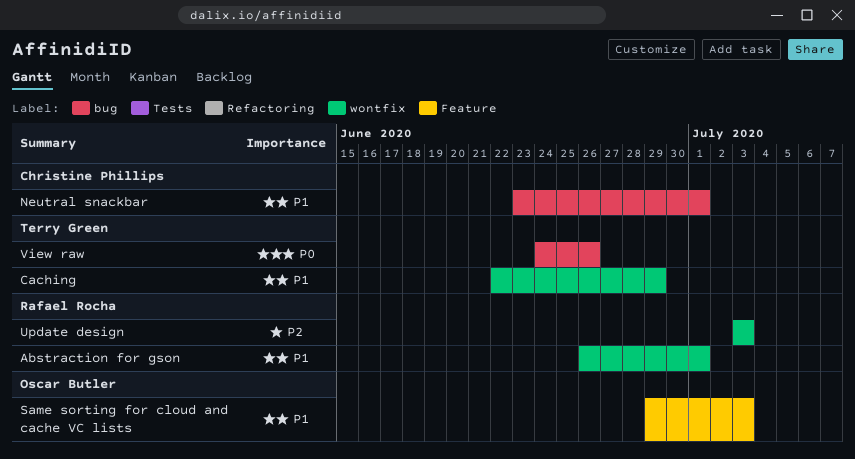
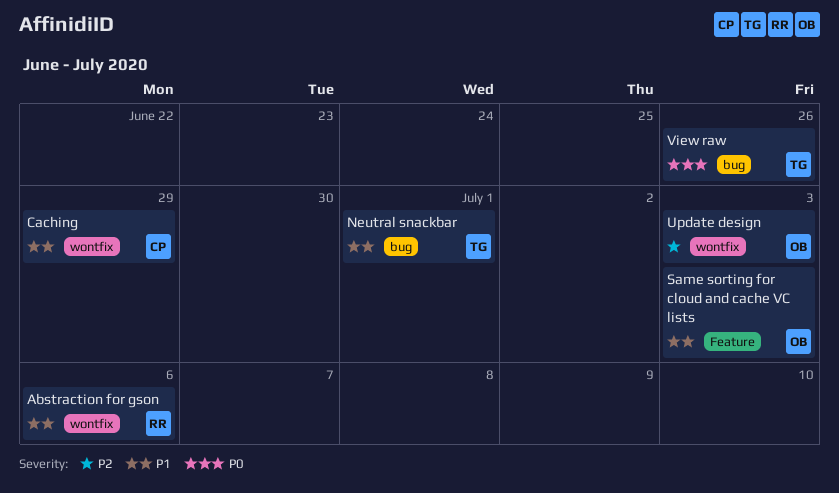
Abstraction for gson, due: Jul 1 -> Jul 6
Caching, owner: Terry Green -> Christine Phillips
Neutral snackbar, owner: Christine Phillips -> Terry Green
Update design, owner: Rafael Rocha -> Oscar Butler

